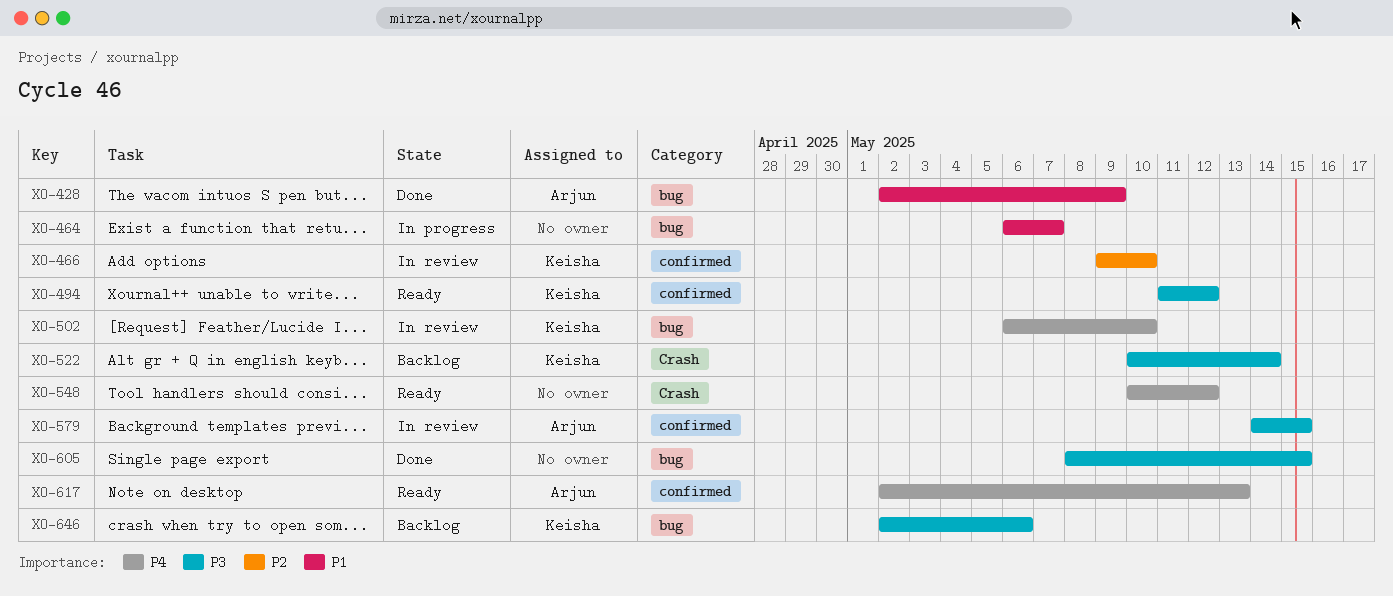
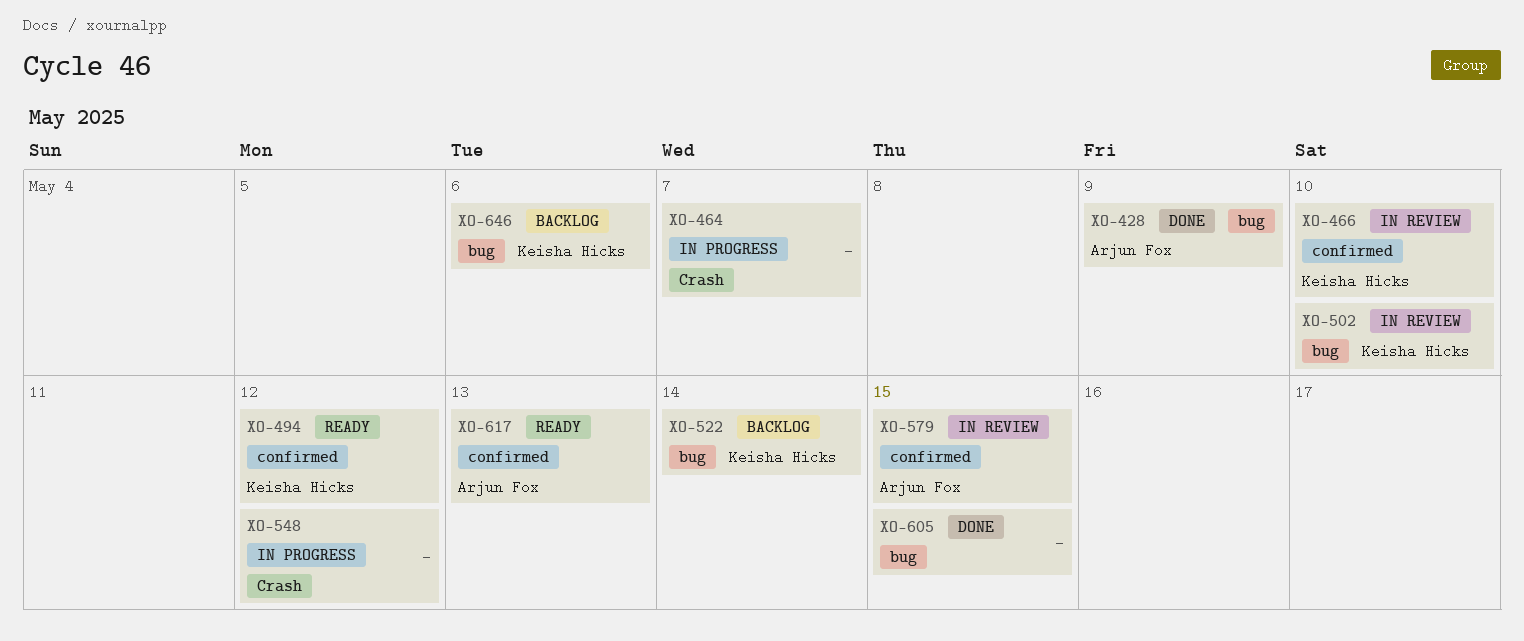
XO-464, label: bug -> Crash
XO-522, label: Crash -> bug
XO-548, status: Ready -> In progress

